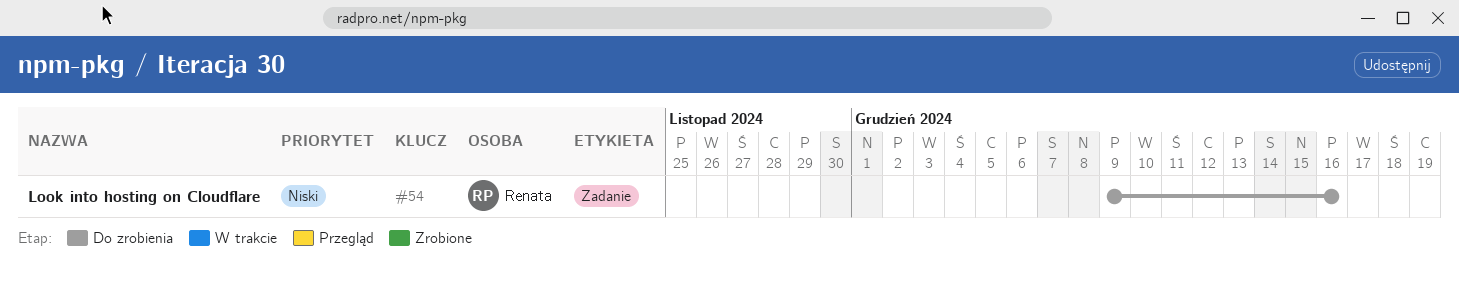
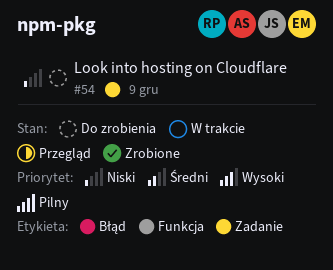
#54, due: Dec 16 -> Dec 9

